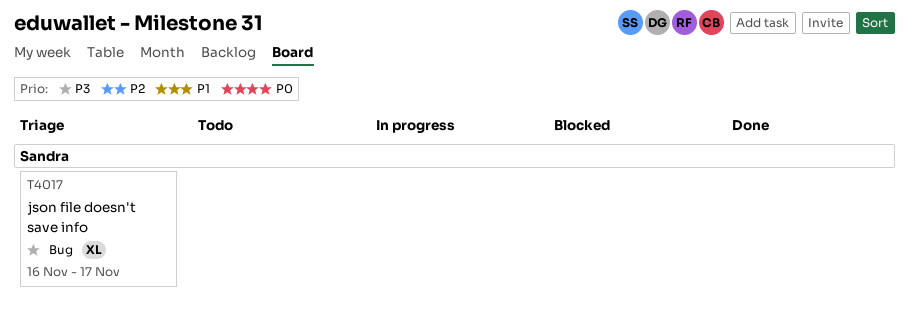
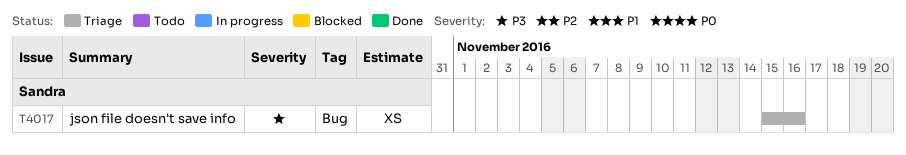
T4017, estimate: XL -> XS
T4017, start: Nov 16 -> Nov 15
T4017, due: Nov 17 -> Nov 16

